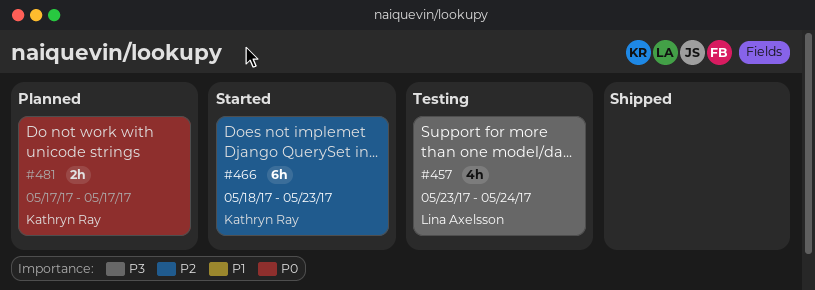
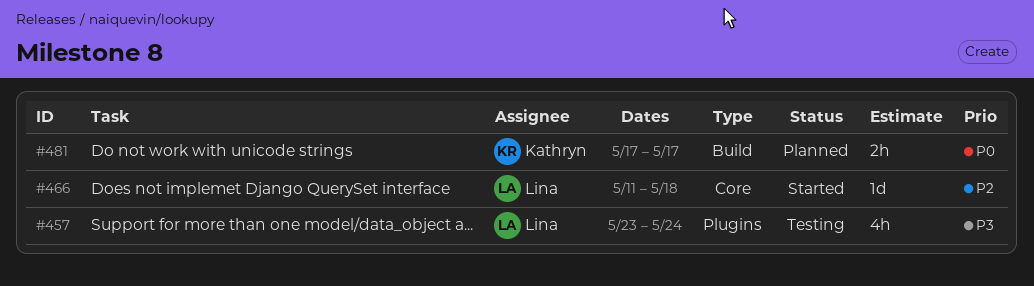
#466, owner: Kathryn Ray -> Lina Axelsson
#466, estimate: 6h -> 1d
#466, start: May 18 -> May 11
#466, due: May 23 -> May 18

